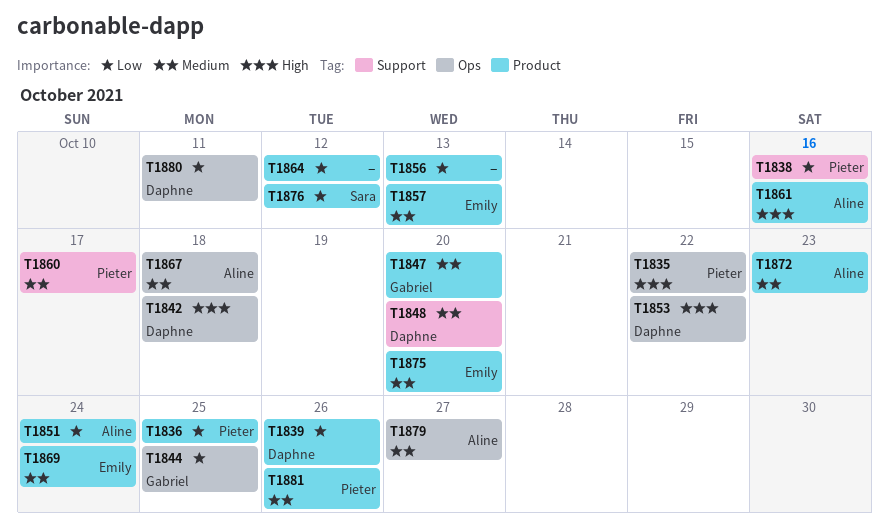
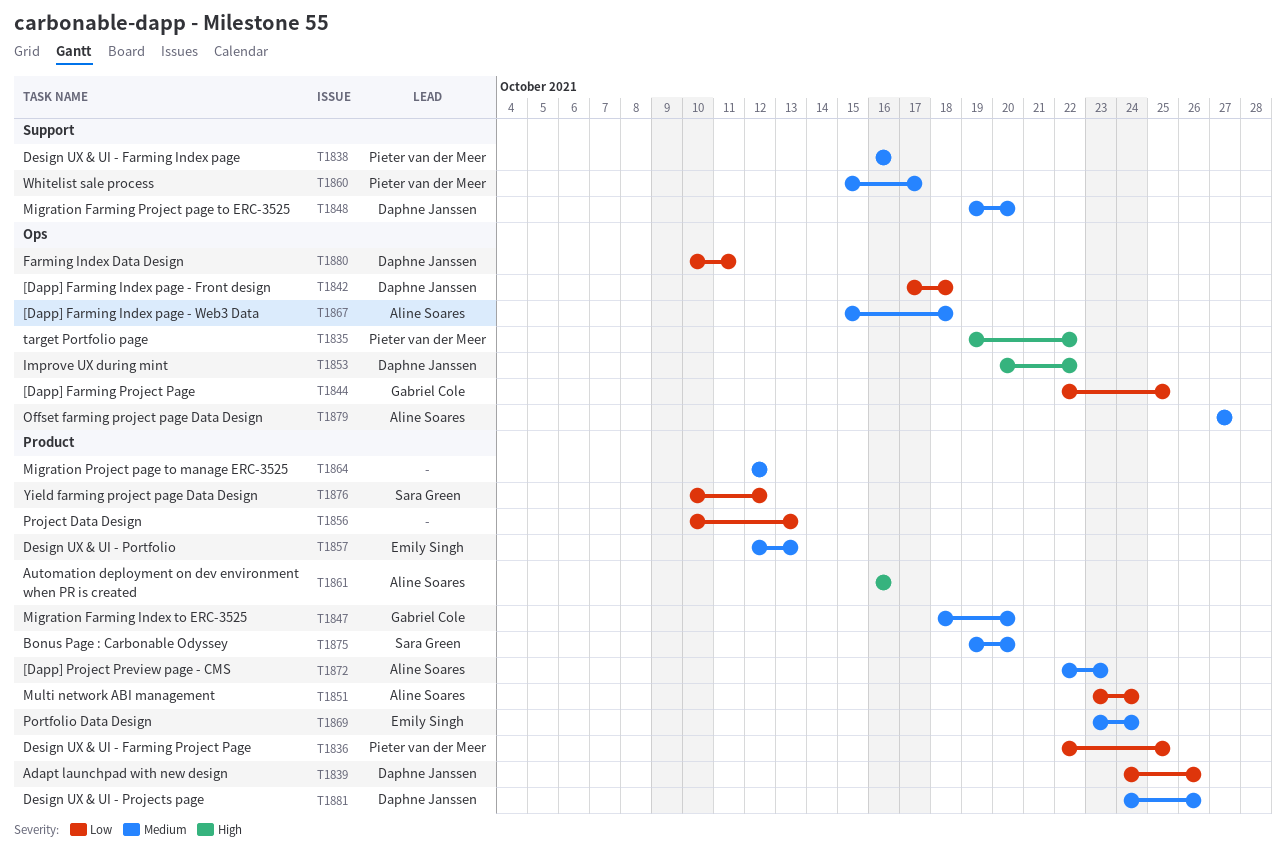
T1838, priority: Low -> Medium
T1842, priority: High -> Low
T1864, priority: Low -> Medium
T1875, owner: Emily Singh -> Sara Green
T1881, owner: Pieter van der Meer -> Daphne Janssen

